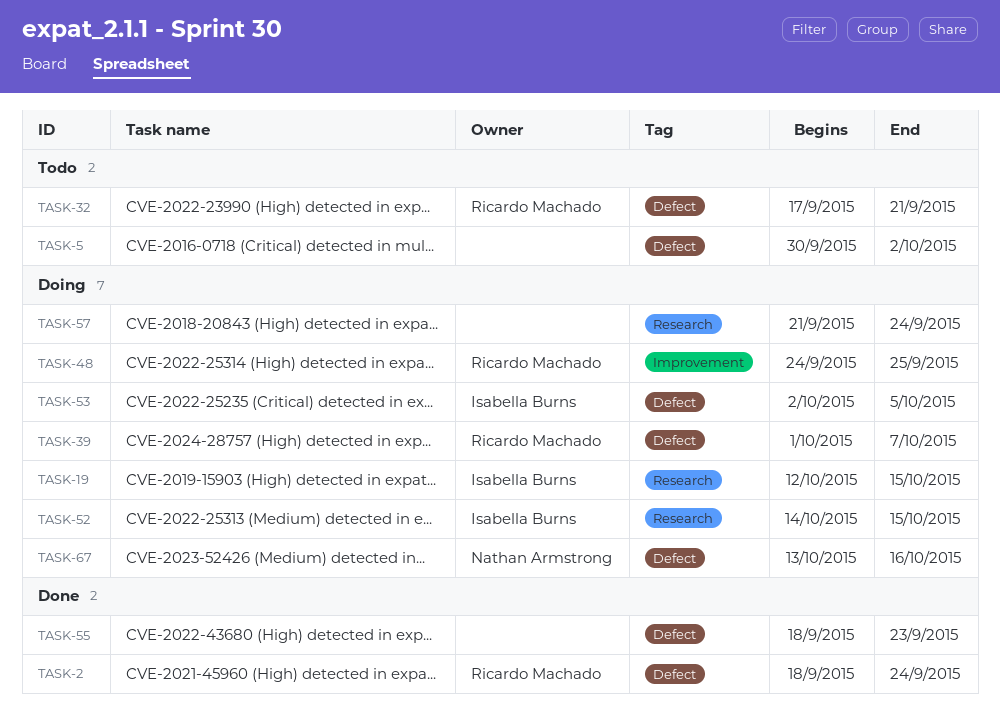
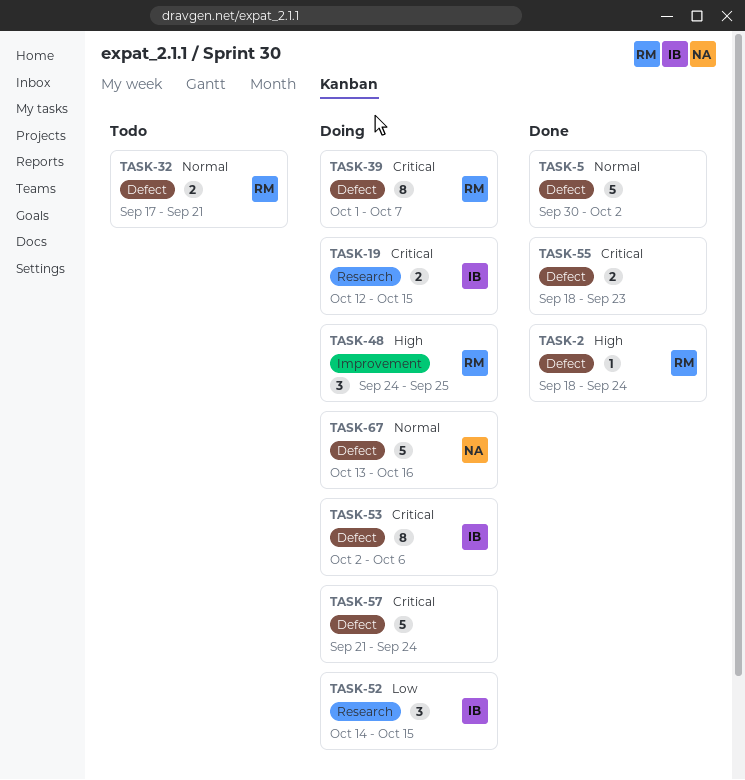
TASK-5, status: Todo -> Done
TASK-53, due: Oct 5 -> Oct 6
TASK-57, label: Research -> Defect

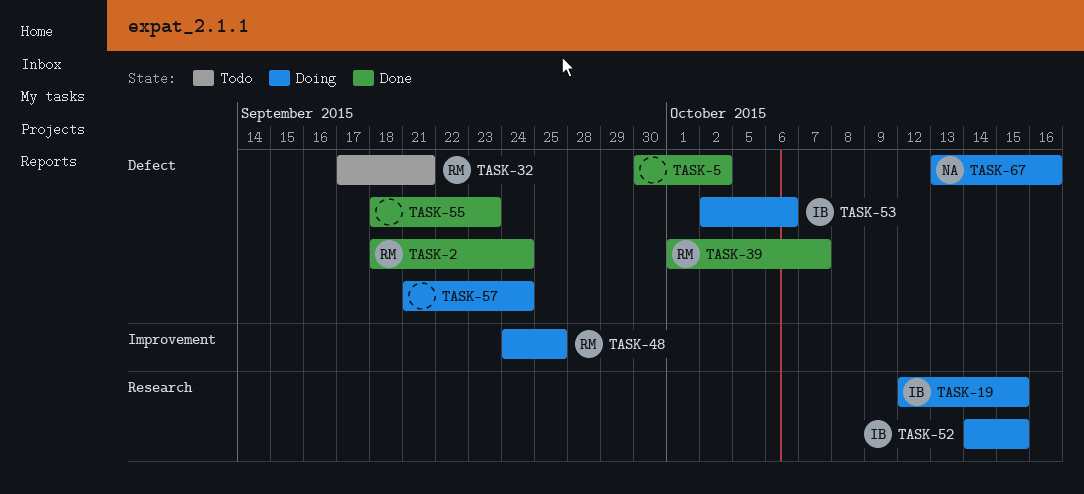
TASK-39, status: Doing -> Done

